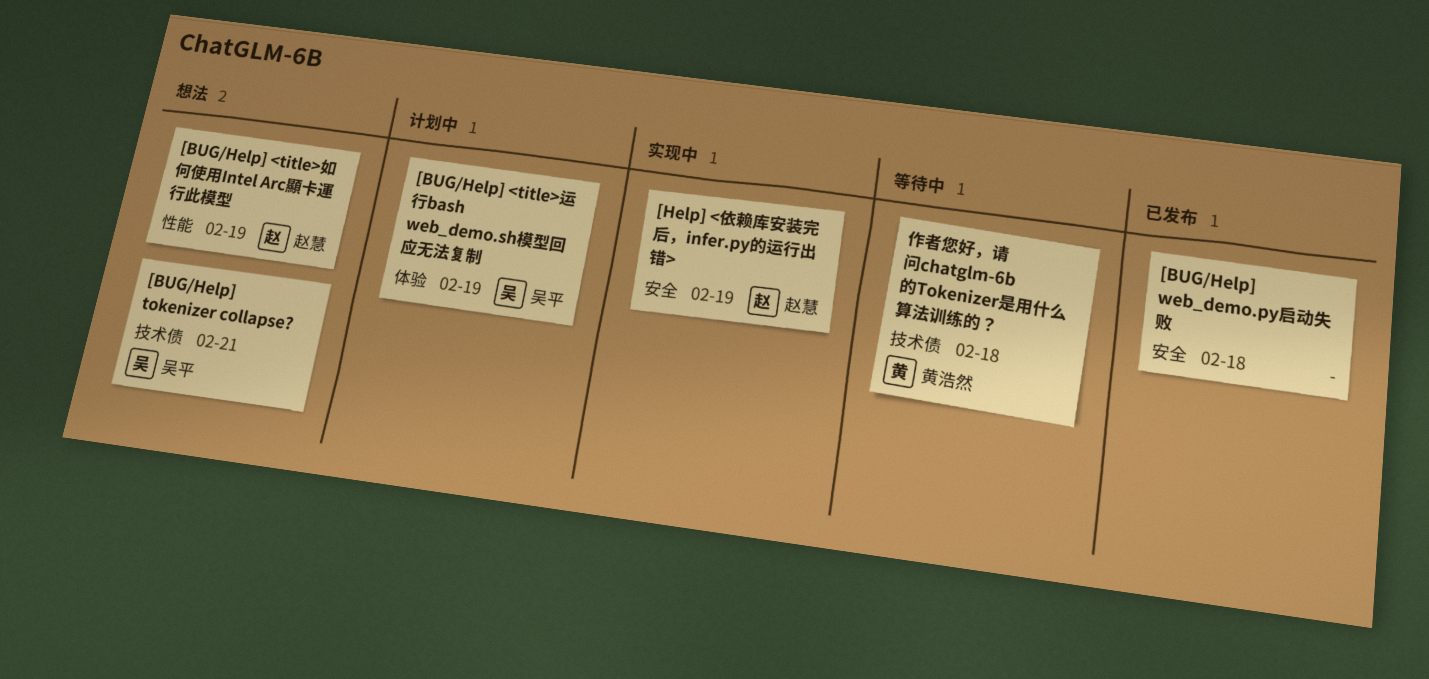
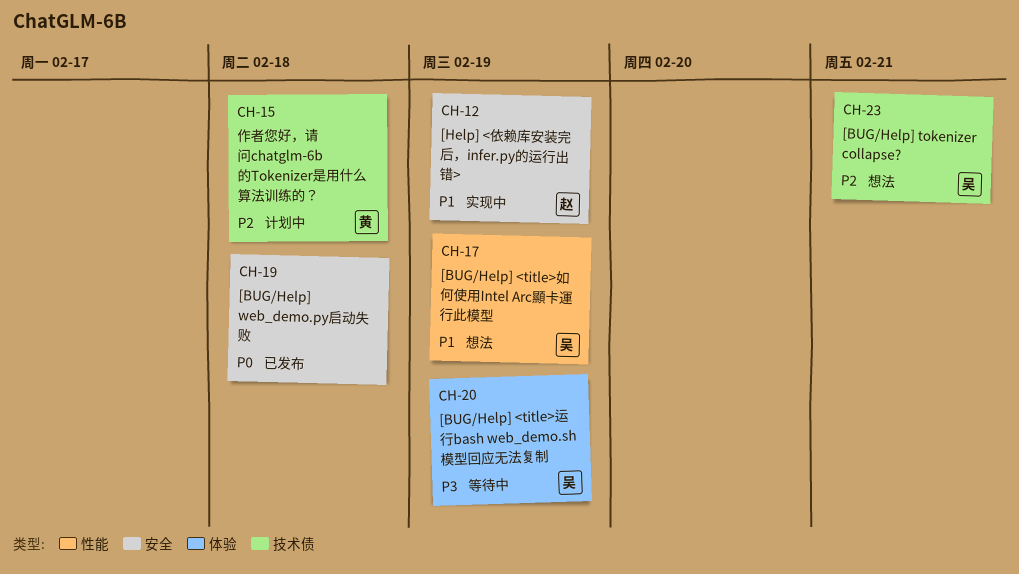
[BUG/Help] <title>如何使用Intel Arc顯卡運行此模型, owner: 赵慧 -> 吴平
[BUG/Help] <title>运行bash web_demo.sh模型回应无法复制, status: 计划中 -> 等待中
作者您好，请问chatglm-6b的Tokenizer是用什么算法训练的？, status: 等待中 -> 计划中

